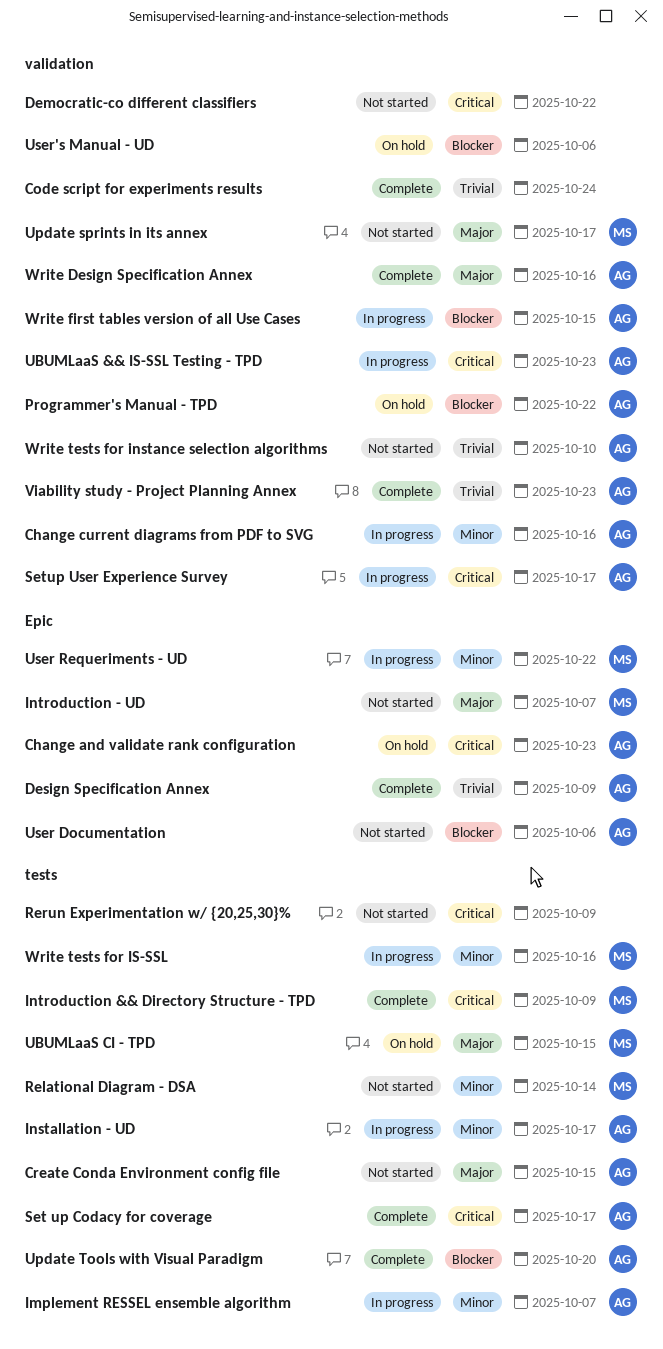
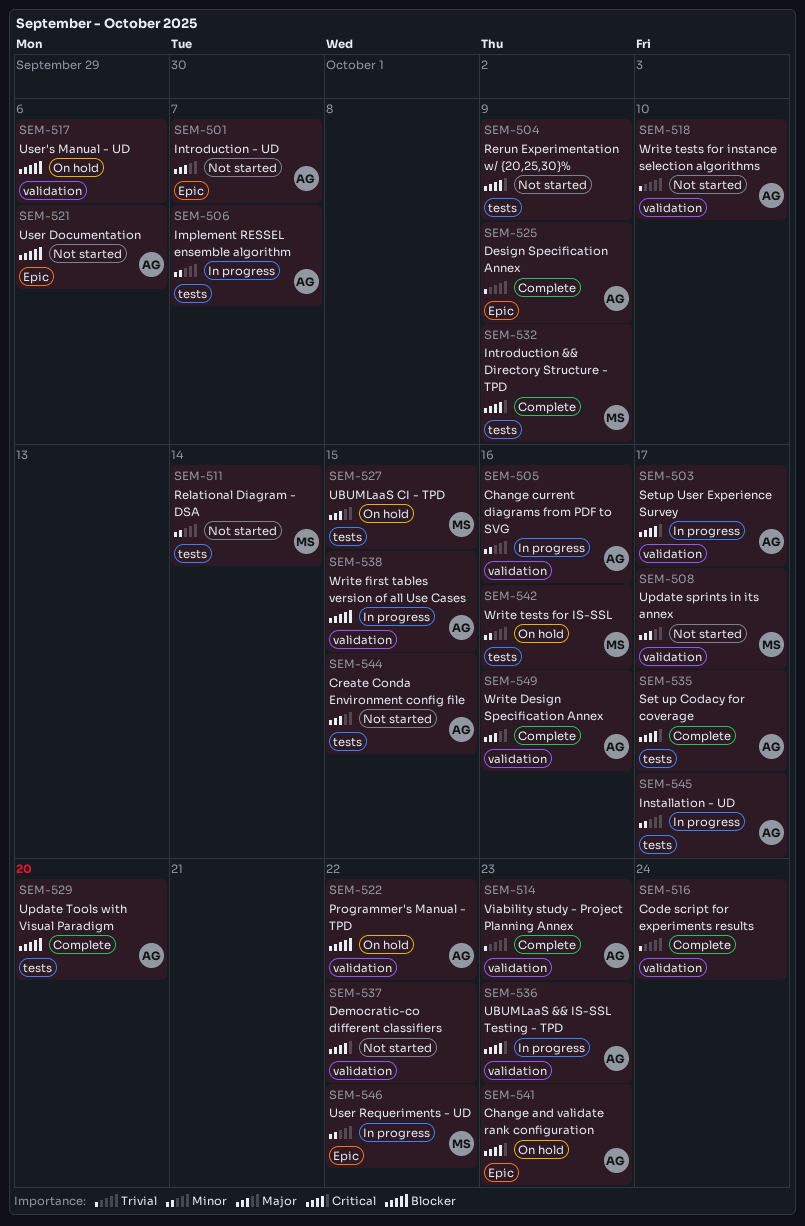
Introduction - UD, owner: MS -> AG
Write tests for IS-SSL, status: In progress -> On hold

